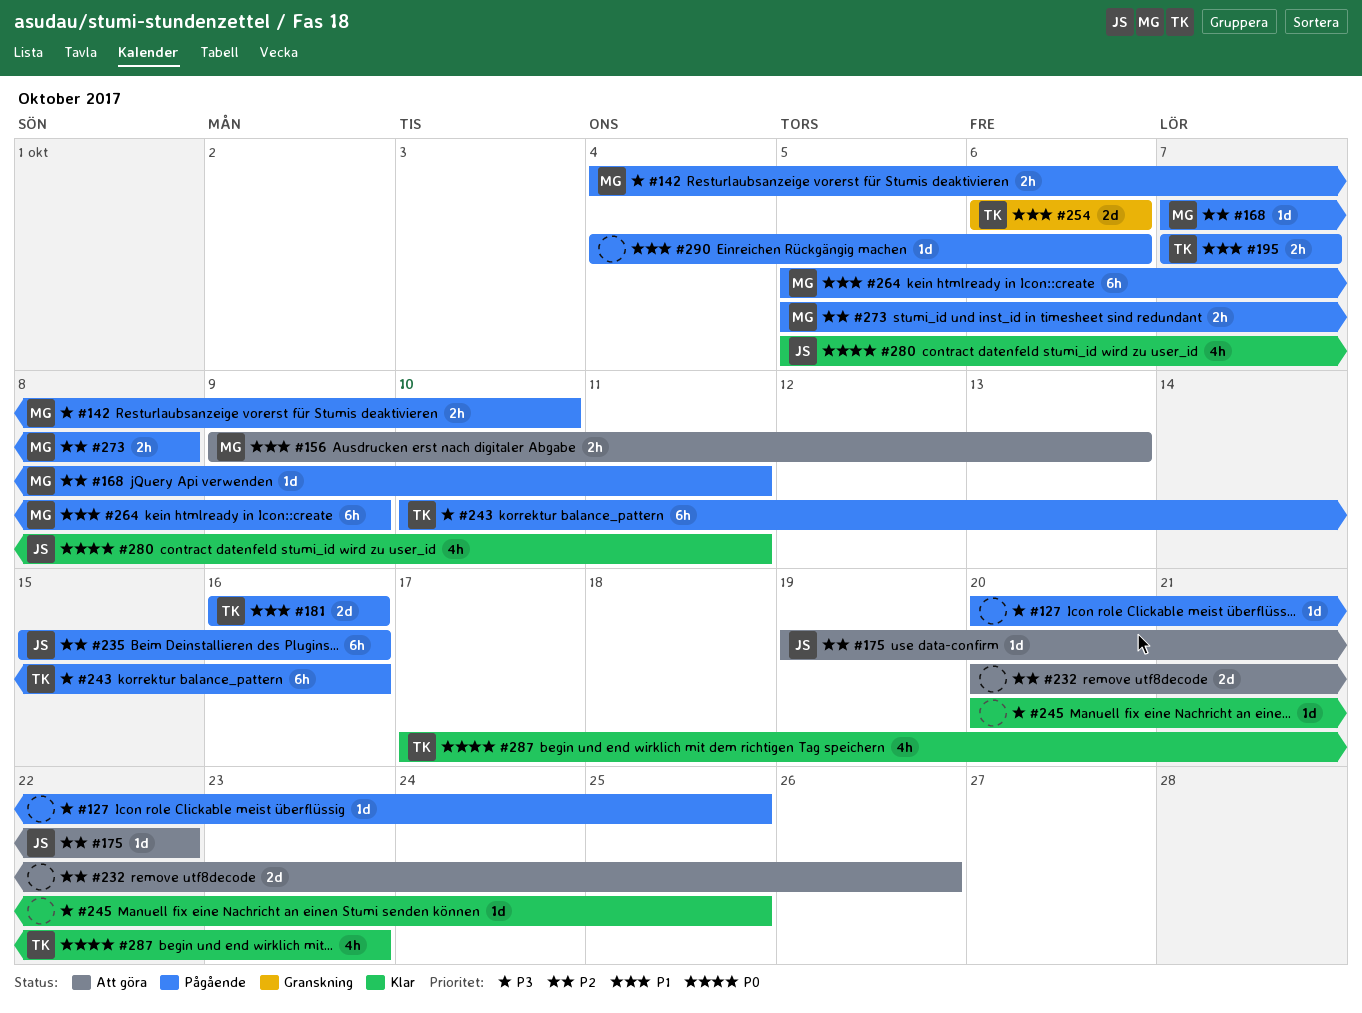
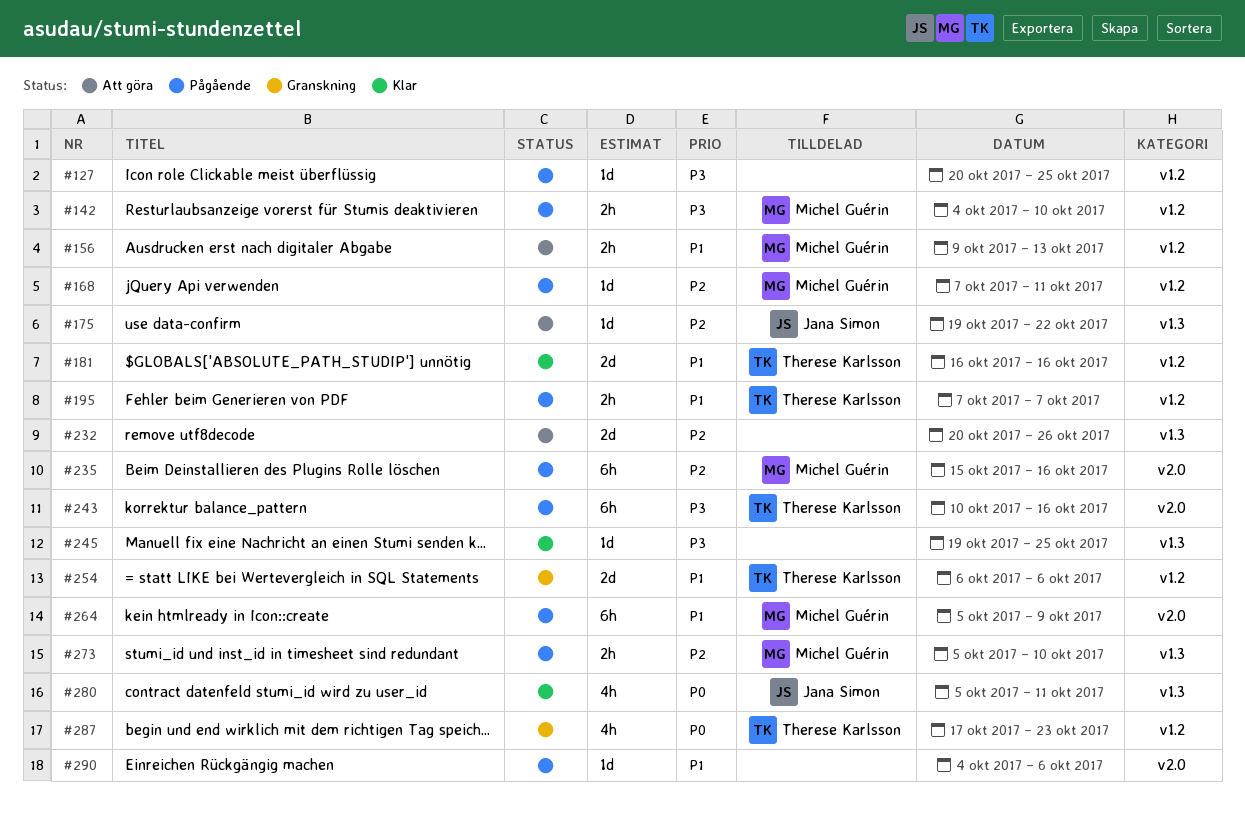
#181, status: Pågående -> Klar
#235, owner: Jana Simon -> Michel Guérin
#245, start: Oct 20 -> Oct 19
#273, due: Oct 8 -> Oct 10
#287, status: Klar -> Granskning

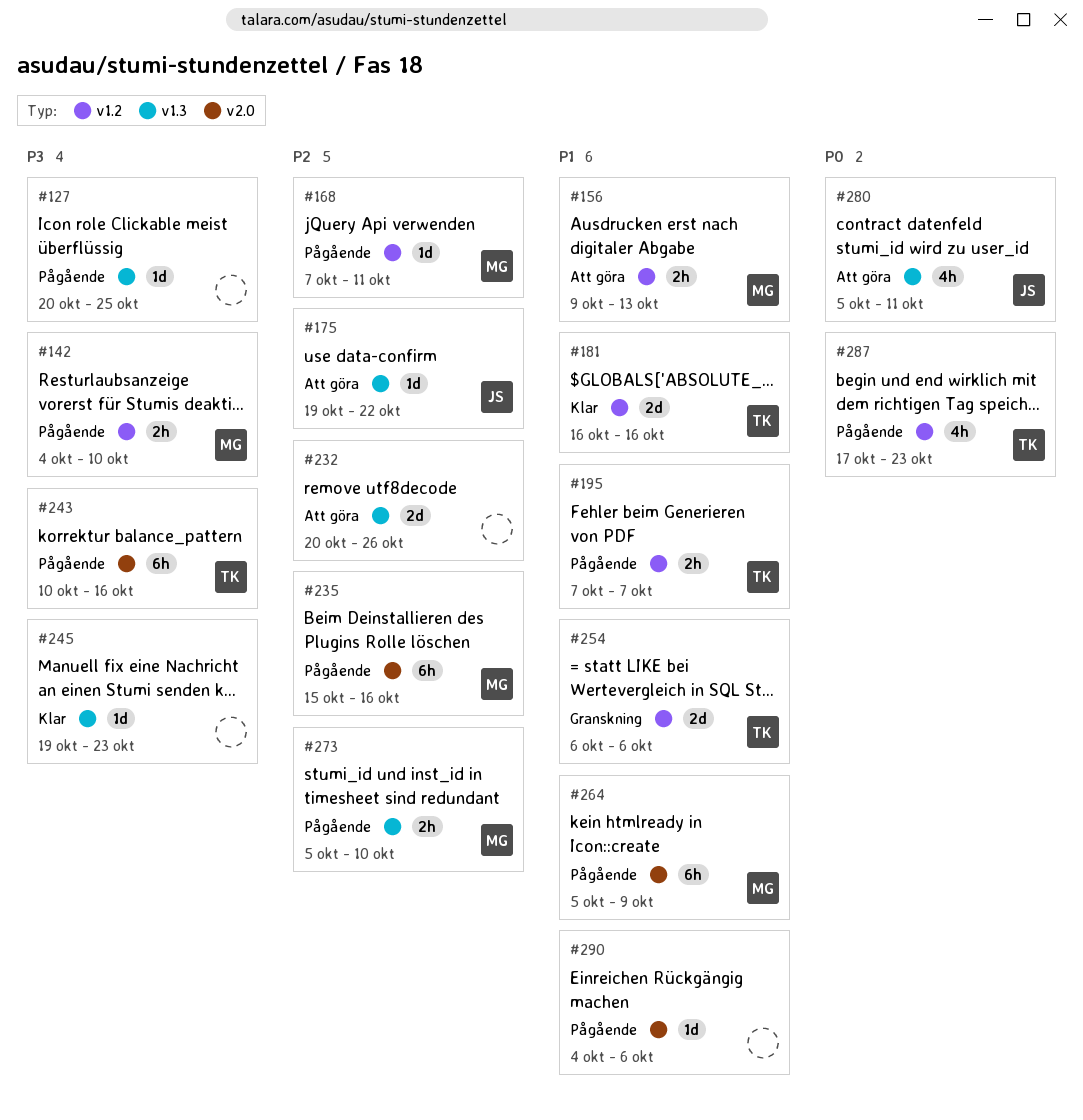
#127, label: v1.2 -> v1.3
#245, due: Oct 25 -> Oct 23
#280, status: Klar -> Att göra
#287, status: Granskning -> Pågående

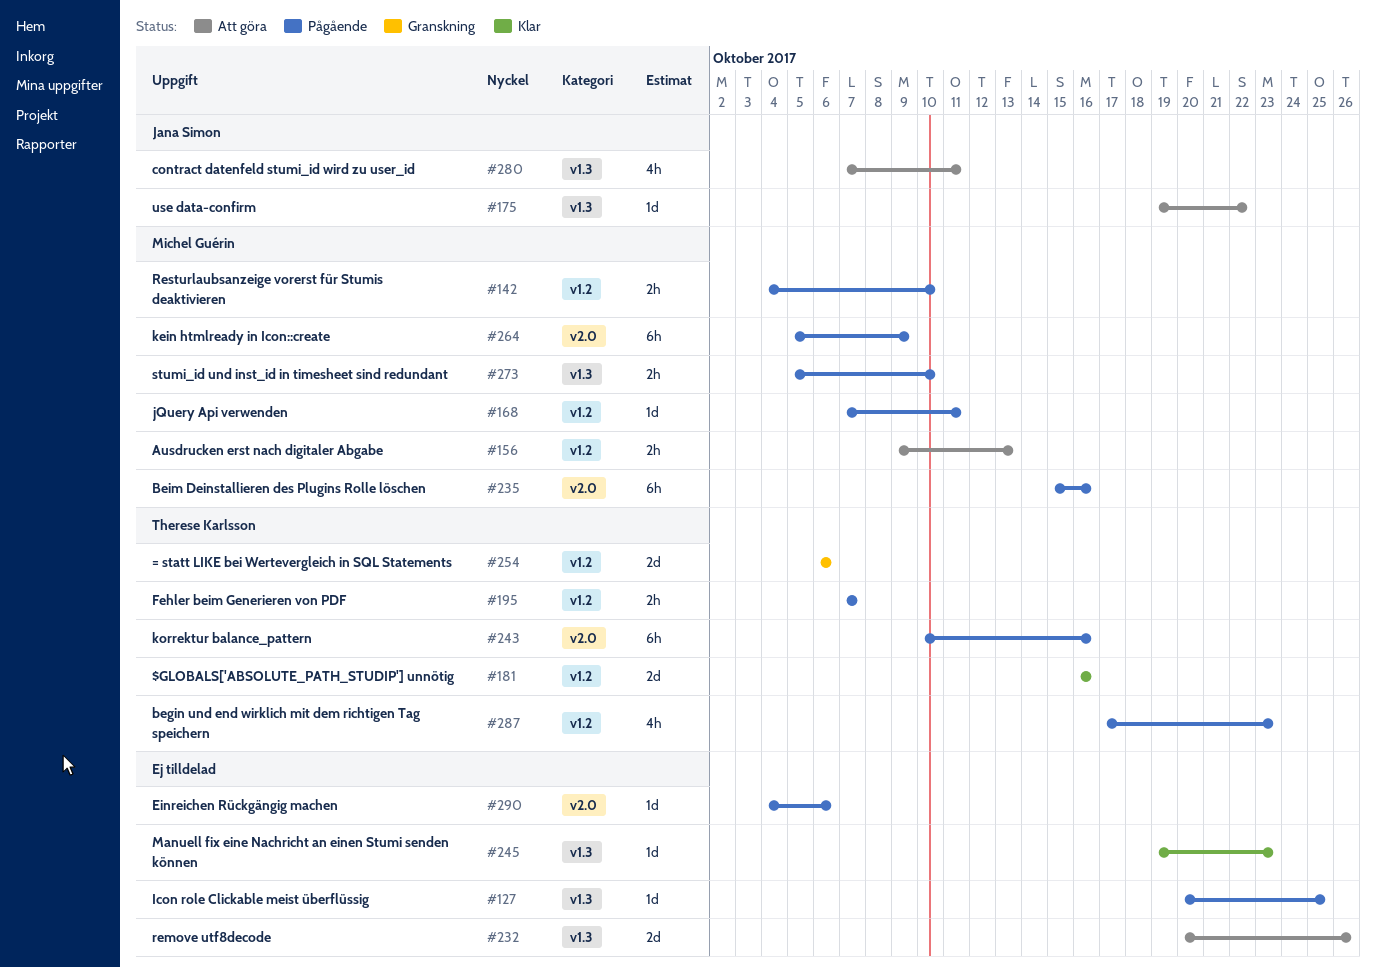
#280, start: Oct 5 -> Oct 7

